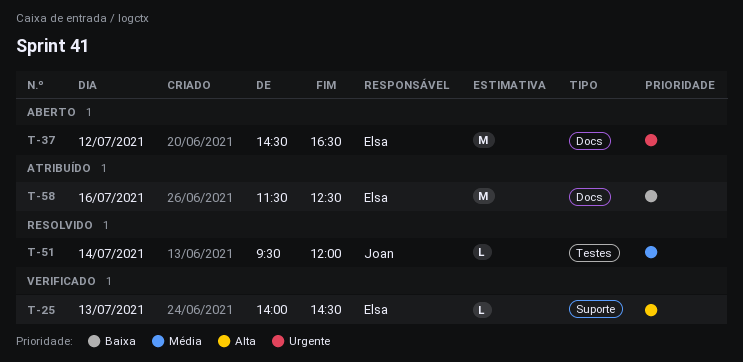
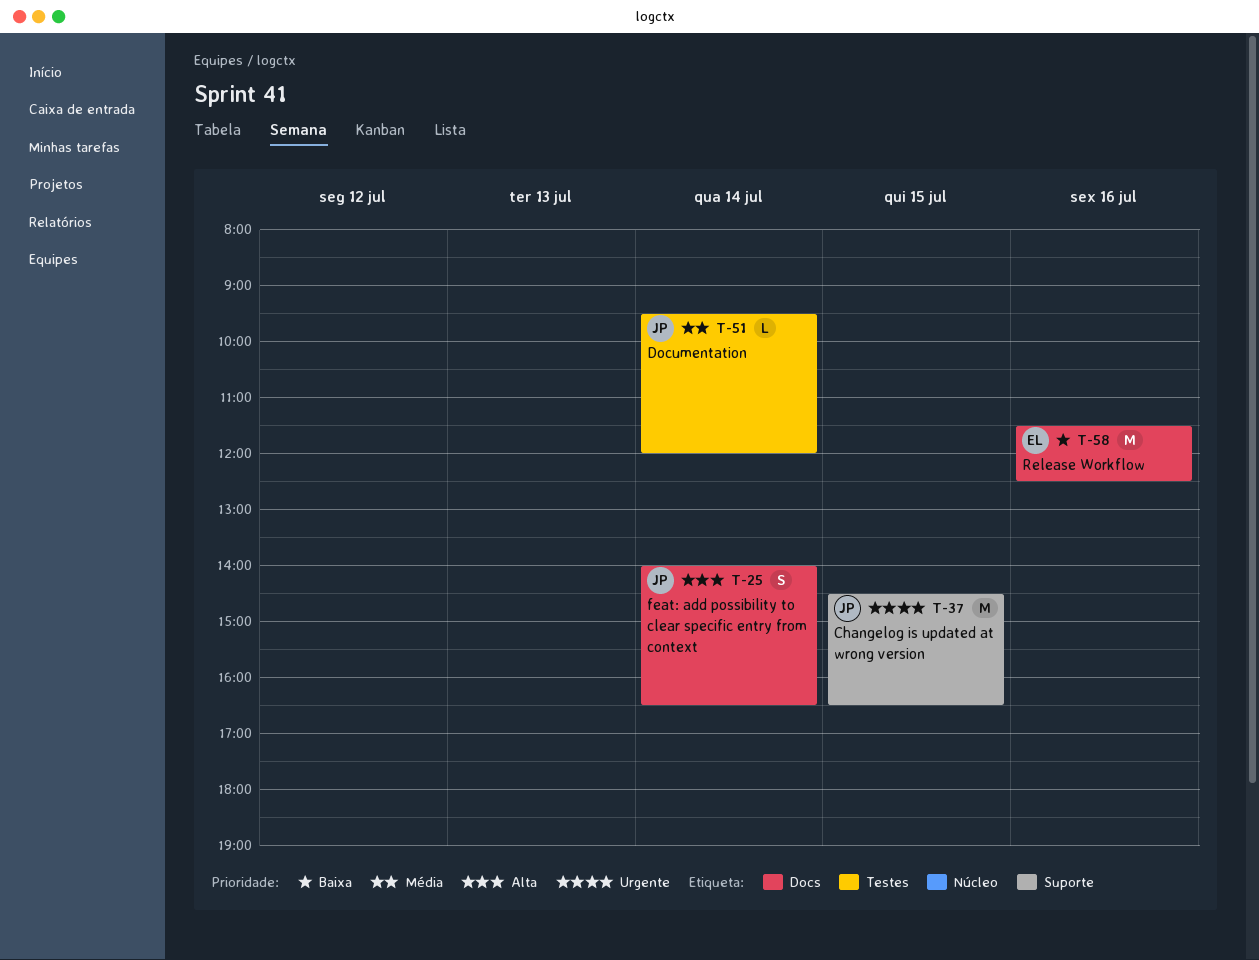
T-25, owner: Elsa -> Joan
T-25, label: Suporte -> Docs
T-25, estimate: L -> S
T-25, day: Jul 13 -> Jul 14
T-25, ends: 14:30 -> 16:30
T-37, owner: Elsa -> Joan
T-37, label: Docs -> Suporte
T-37, day: Jul 12 -> Jul 15

